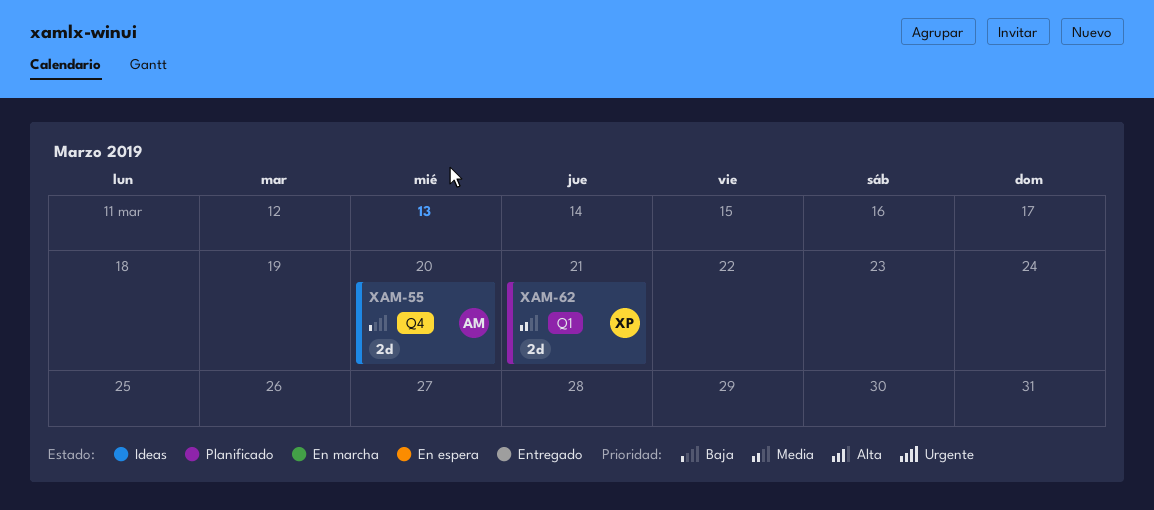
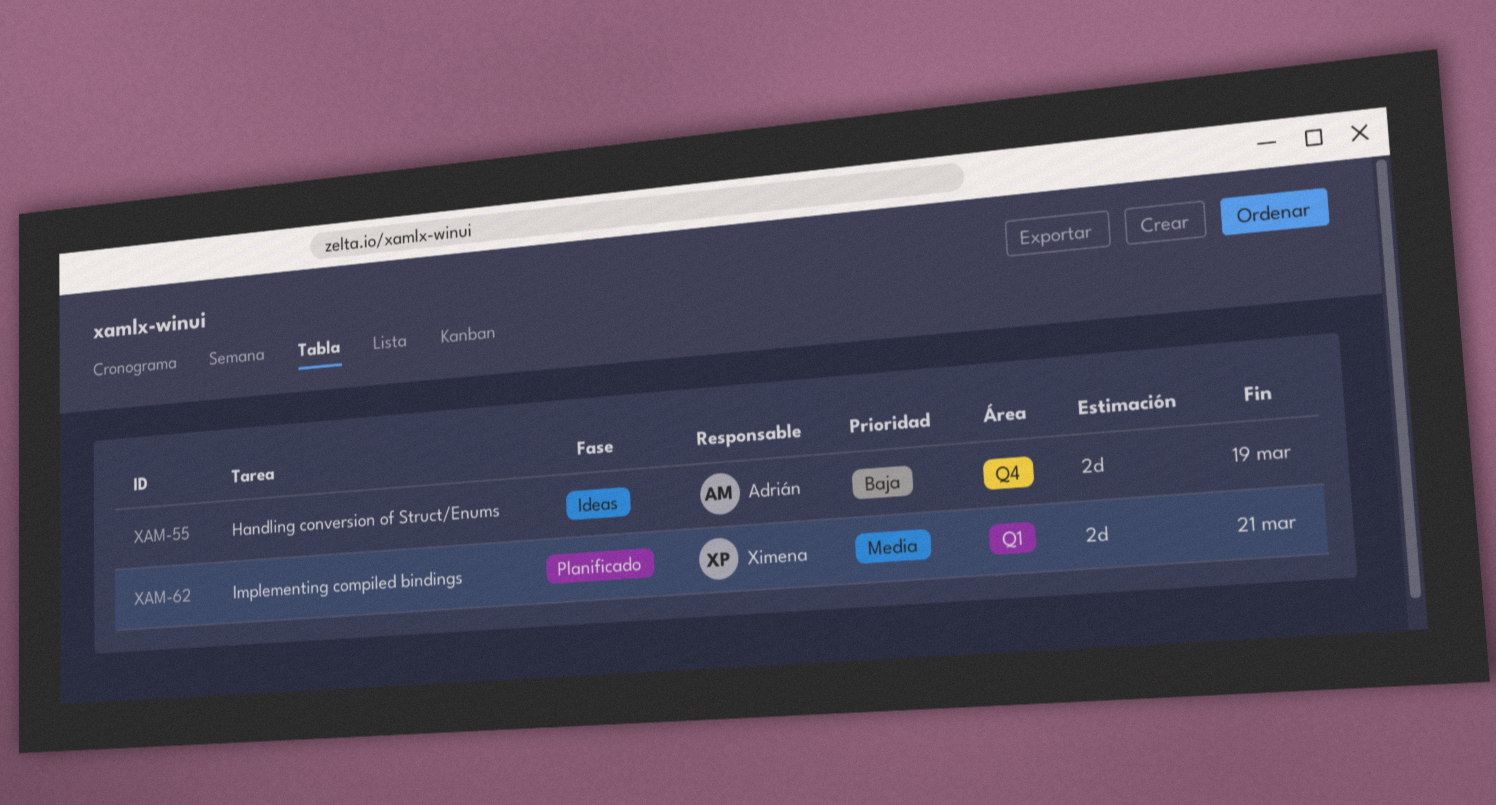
XAM-55, due: Mar 20 -> Mar 19

